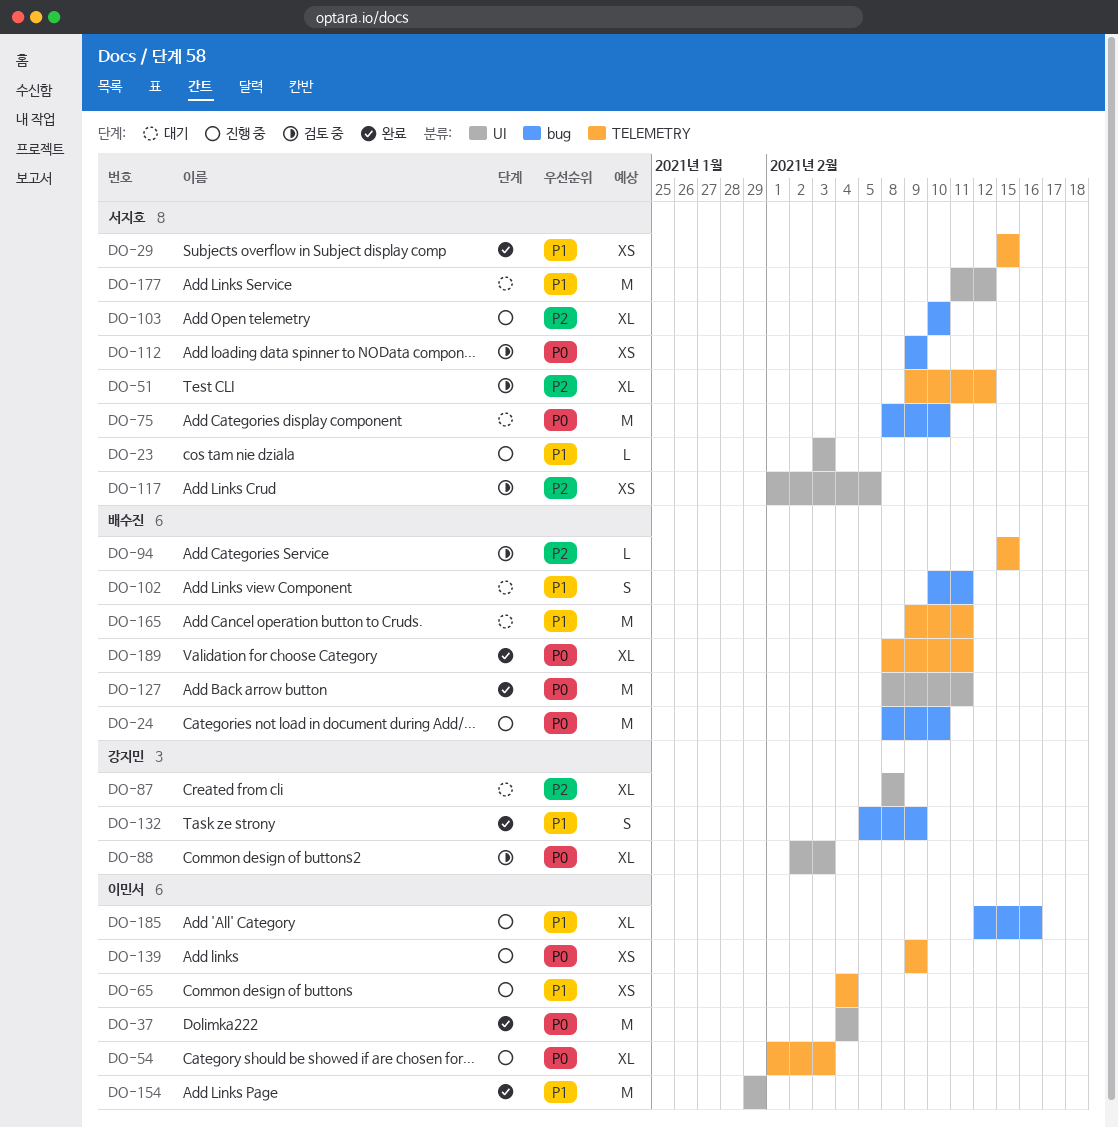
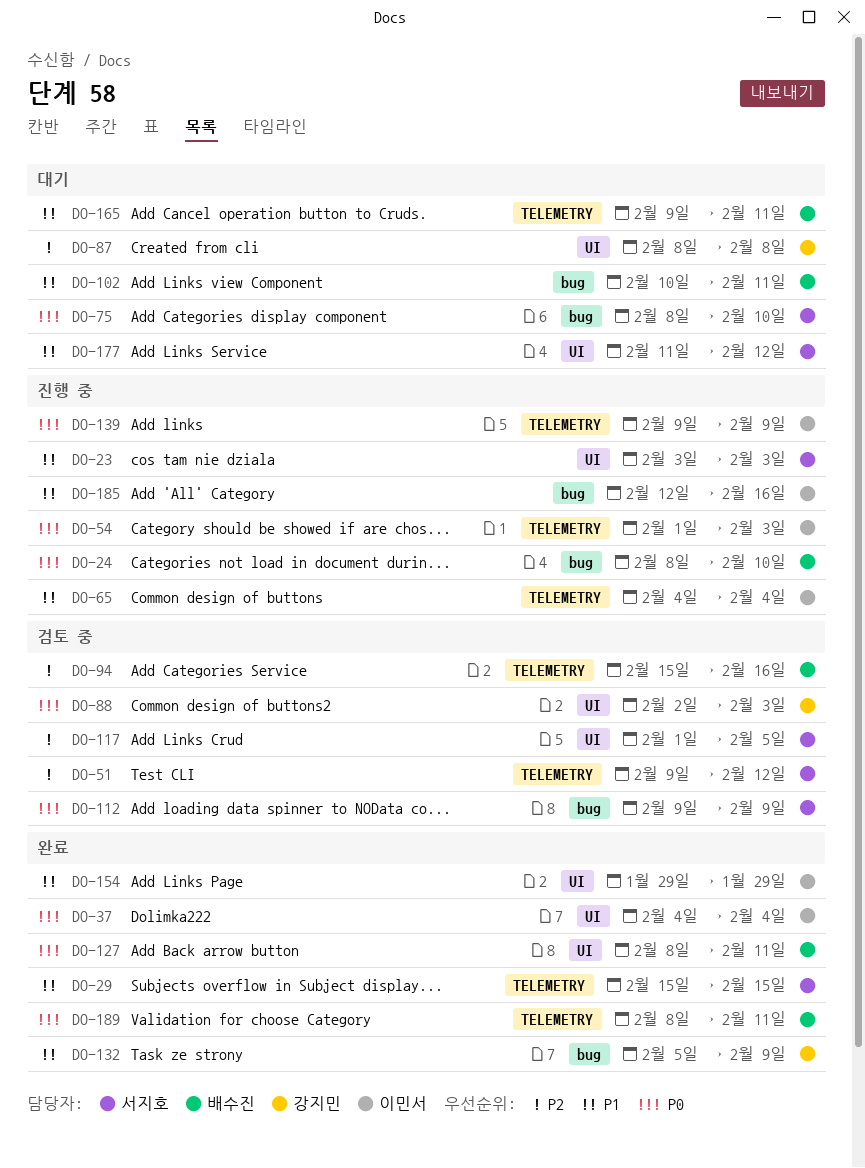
DO-94, due: Feb 15 -> Feb 16
DO-103: present -> none

